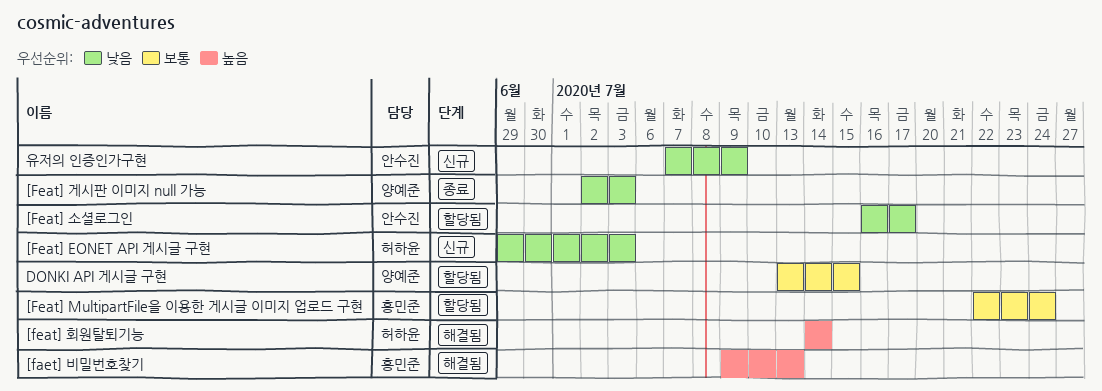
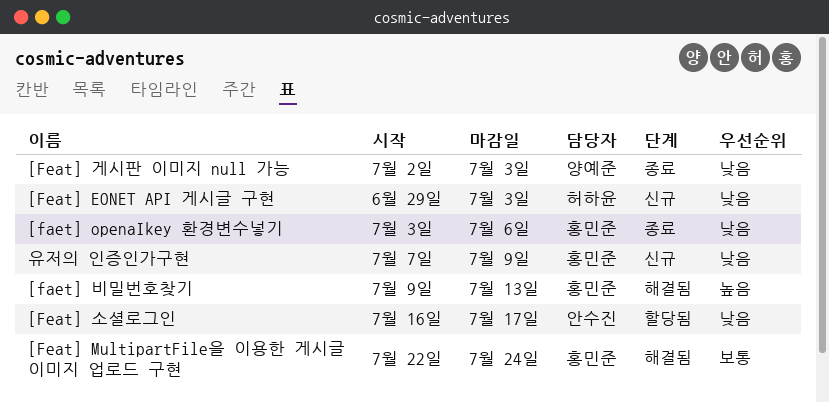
[faet] openaIkey 환경변수넣기: none -> present
[Feat] MultipartFile을 이용한 게시글 이미지 업로드 구현, status: 할당됨 -> 해결됨
[feat] 회원탈퇴기능: present -> none
DONKI API 게시글 구현: present -> none
유저의 인증인가구현, owner: 안수진 -> 홍민준

